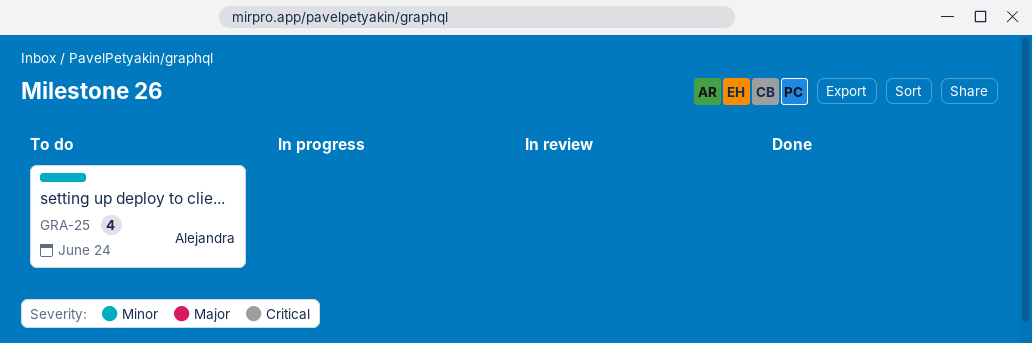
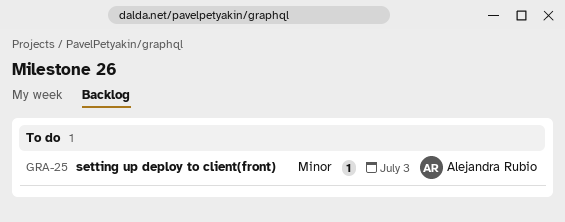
GRA-25, estimate: 4 -> 1
GRA-25, due: Jun 24 -> Jul 3

